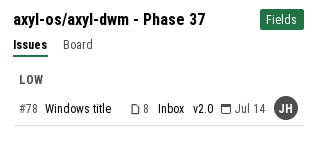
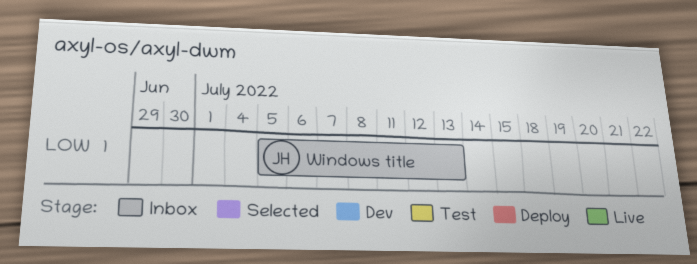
Windows title, due: Jul 14 -> Jul 13

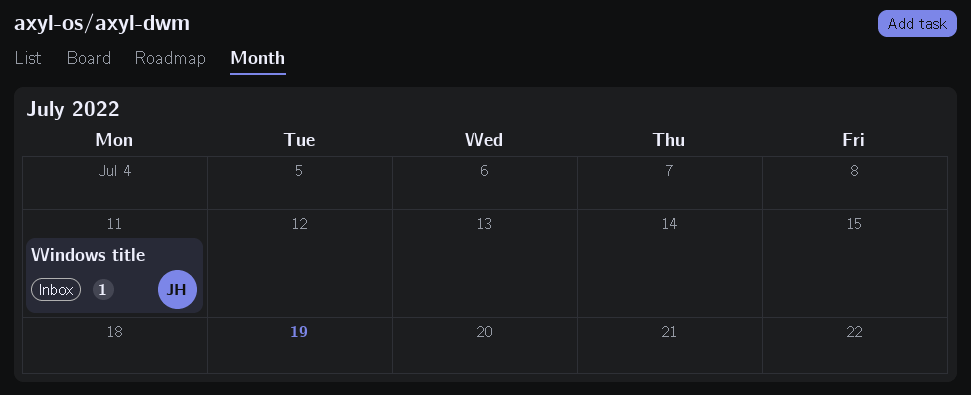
Windows title, due: Jul 13 -> Jul 11

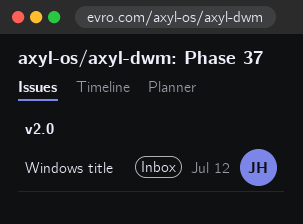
Windows title, due: Jul 11 -> Jul 12

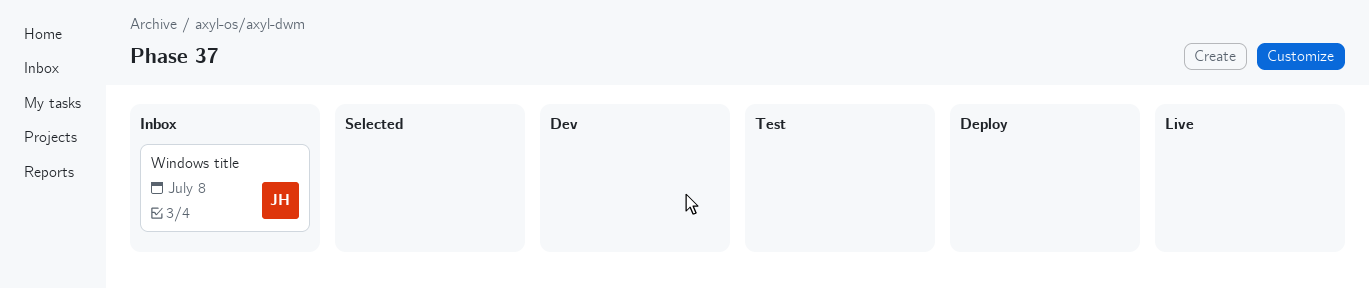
Windows title, due: Jul 12 -> Jul 8

